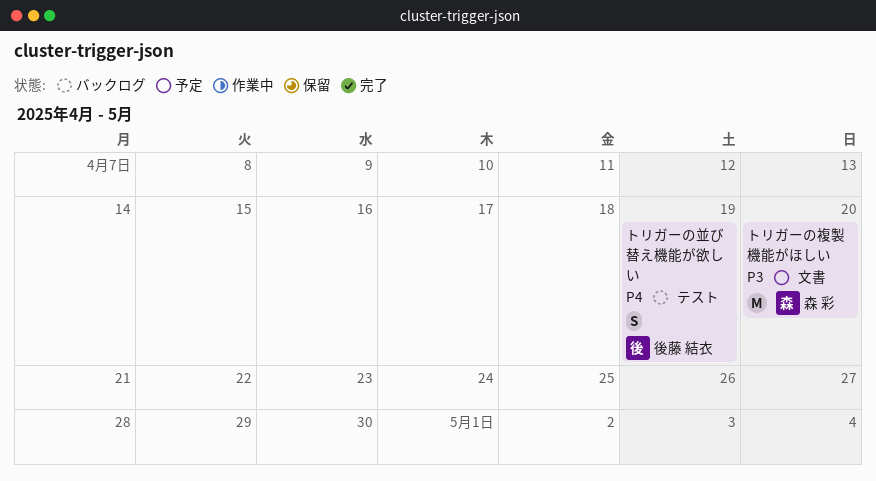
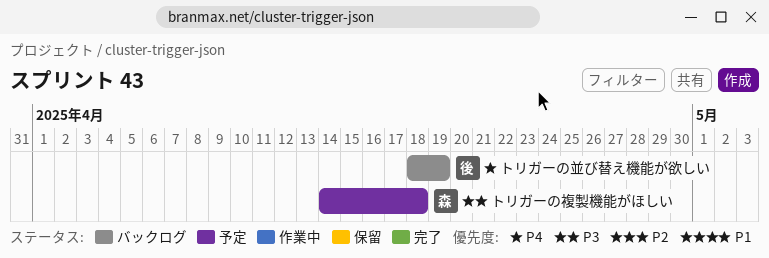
トリガーの複製機能がほしい, due: Apr 20 -> Apr 18

